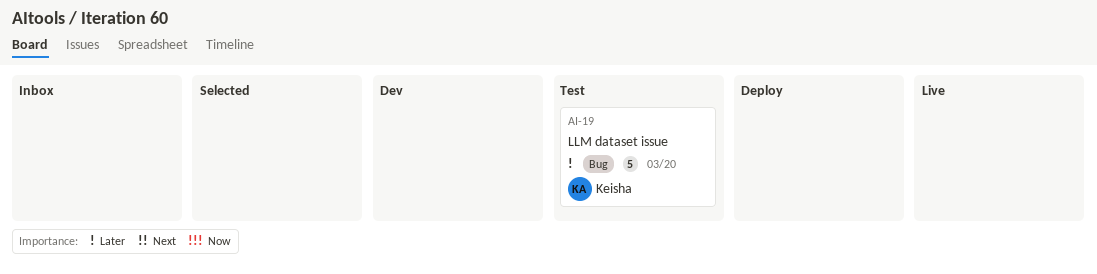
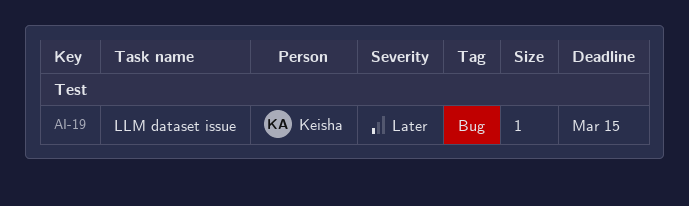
AI-19, estimate: 5 -> 1
AI-19, due: Mar 20 -> Mar 15

